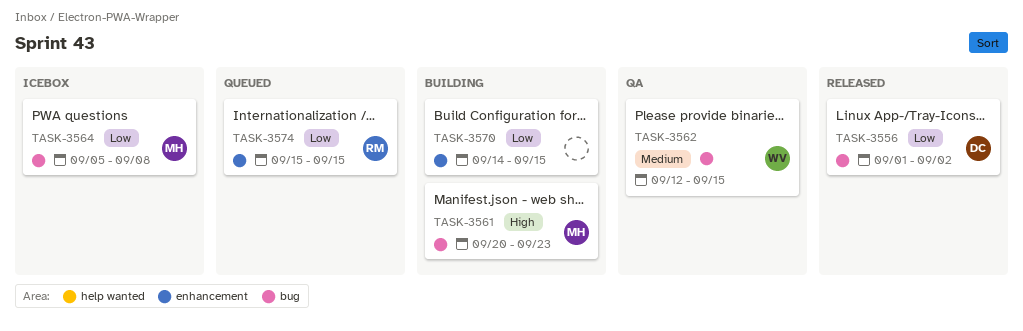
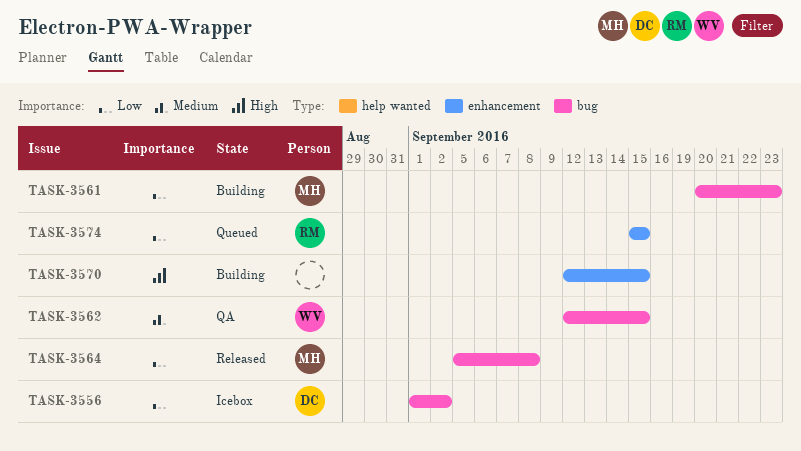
TASK-3556, status: Released -> Icebox
TASK-3561, priority: High -> Low
TASK-3564, status: Icebox -> Released
TASK-3570, priority: Low -> High
TASK-3570, start: Sep 14 -> Sep 12

